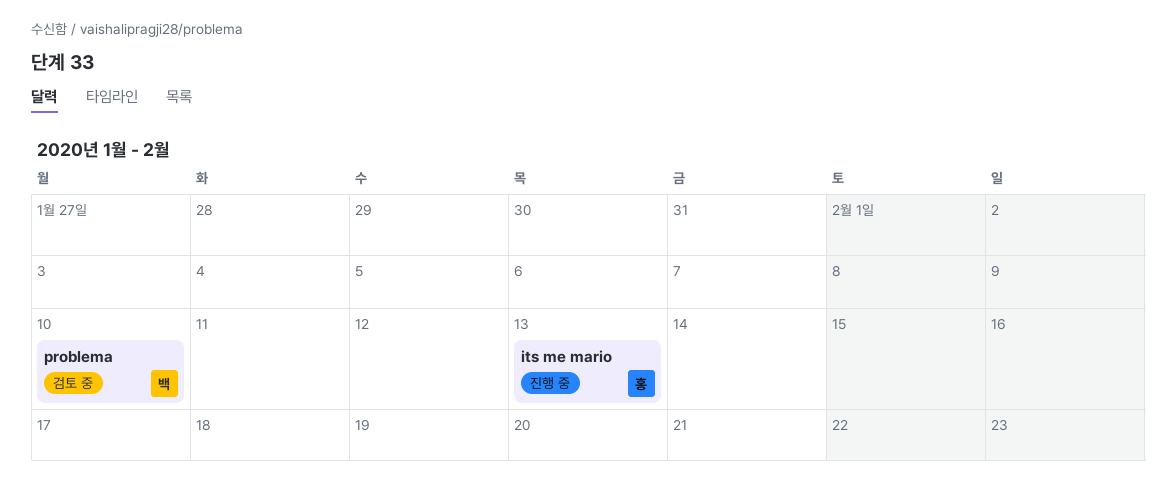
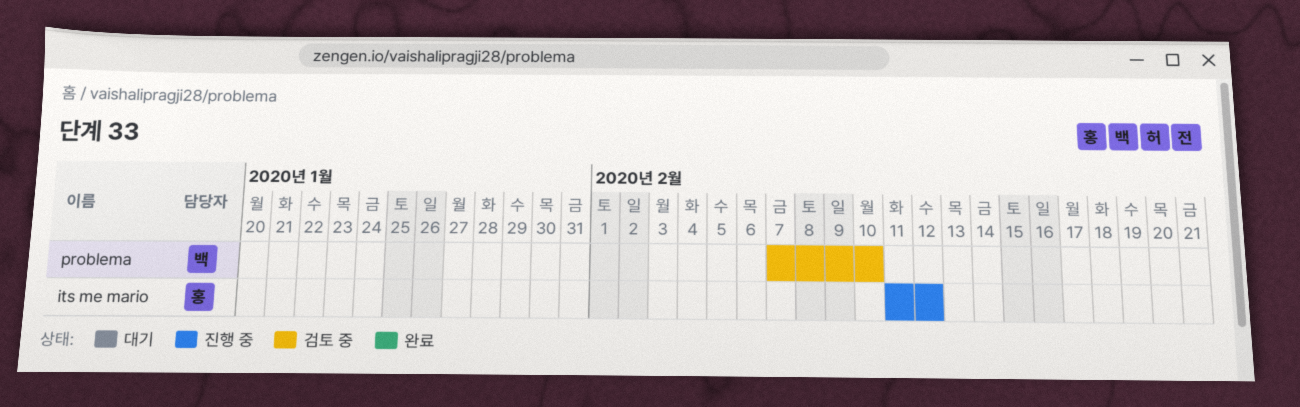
its me mario, due: Feb 13 -> Feb 12

